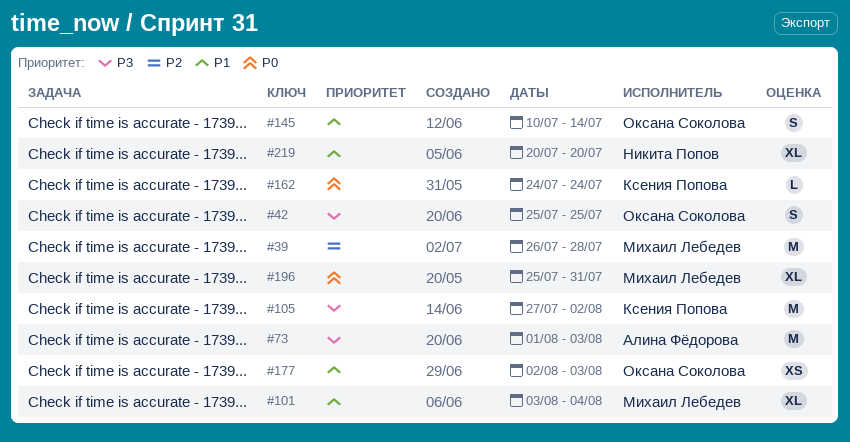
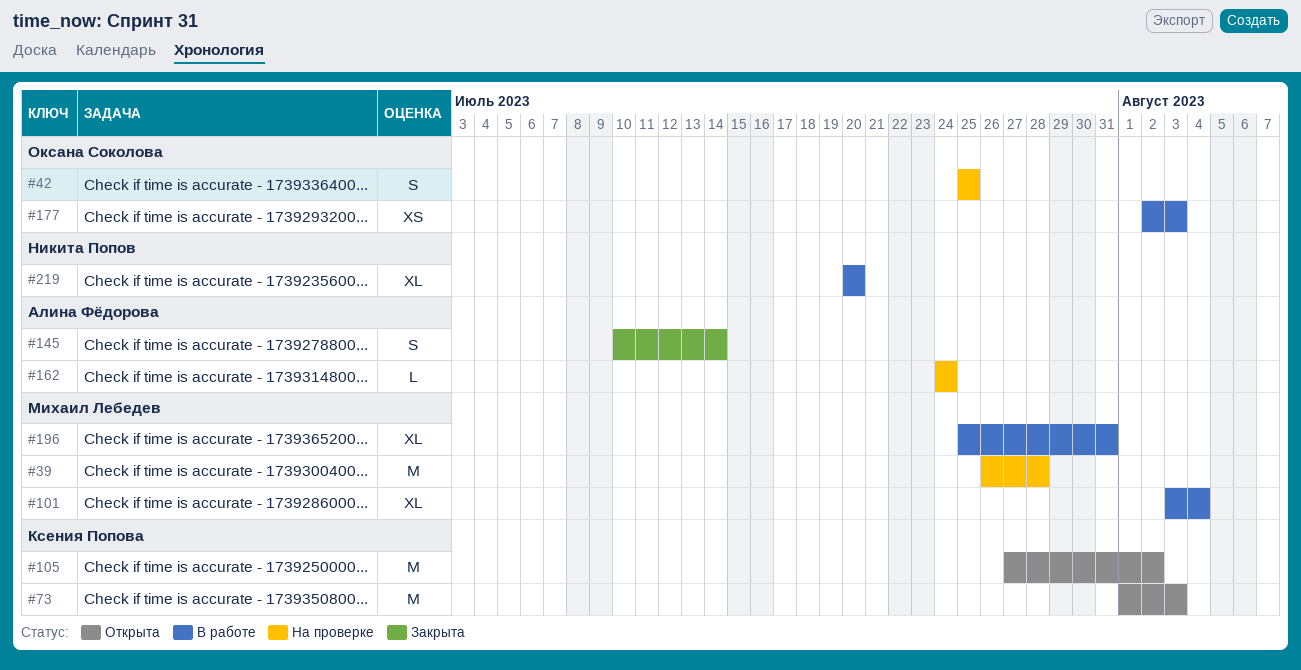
#73, owner: Алина Фёдорова -> Ксения Попова
#145, owner: Оксана Соколова -> Алина Фёдорова
#162, owner: Ксения Попова -> Алина Фёдорова

